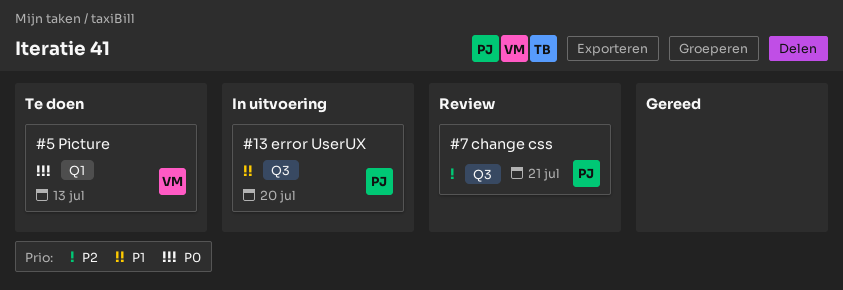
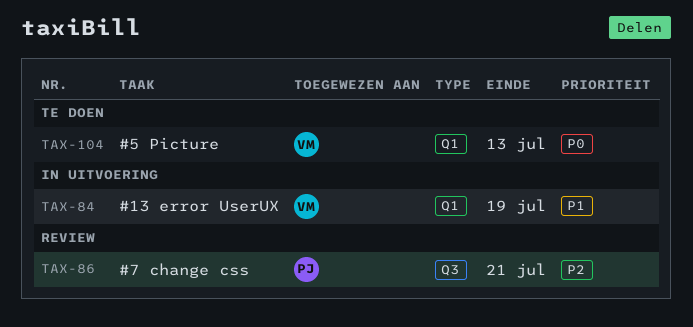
#13 error UserUX, owner: PJ -> VM
#13 error UserUX, label: Q3 -> Q1
#13 error UserUX, due: Jul 20 -> Jul 19

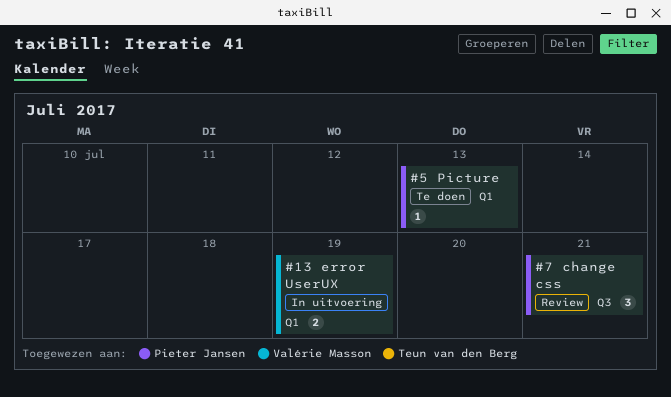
#5 Picture, owner: Valérie Masson -> Pieter Jansen

